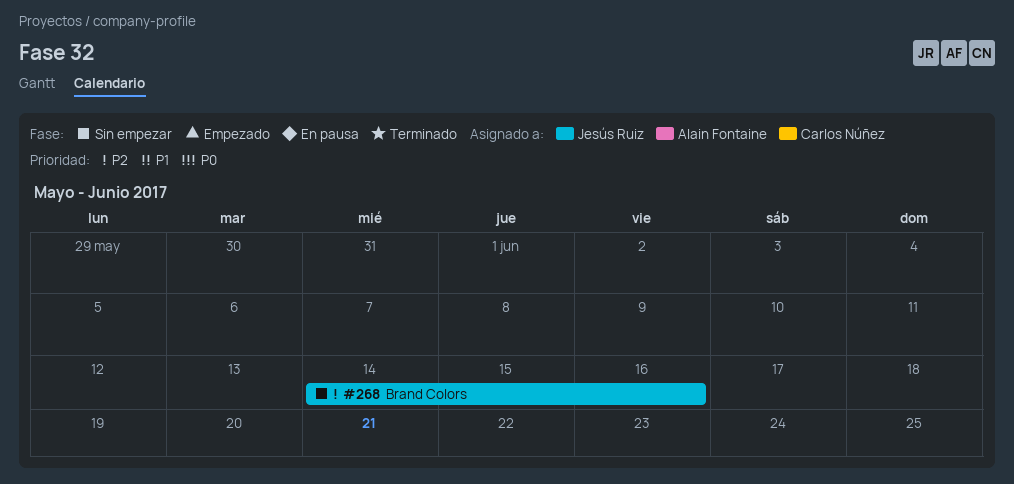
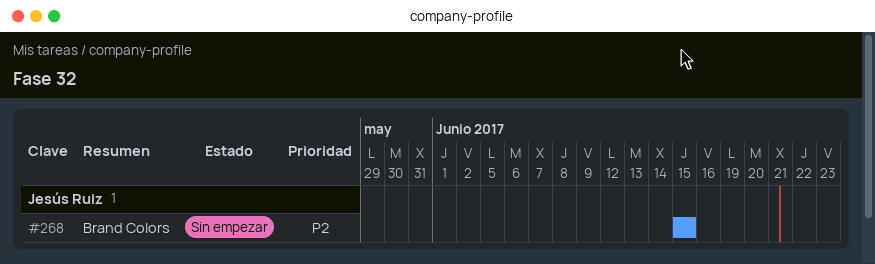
#268, start: Jun 14 -> Jun 15
#268, due: Jun 16 -> Jun 15

